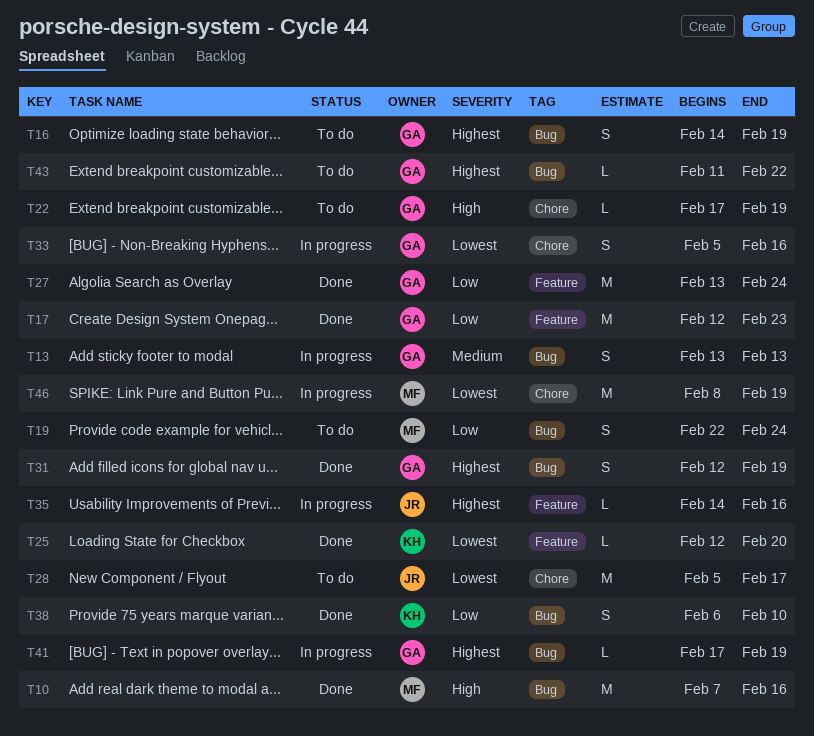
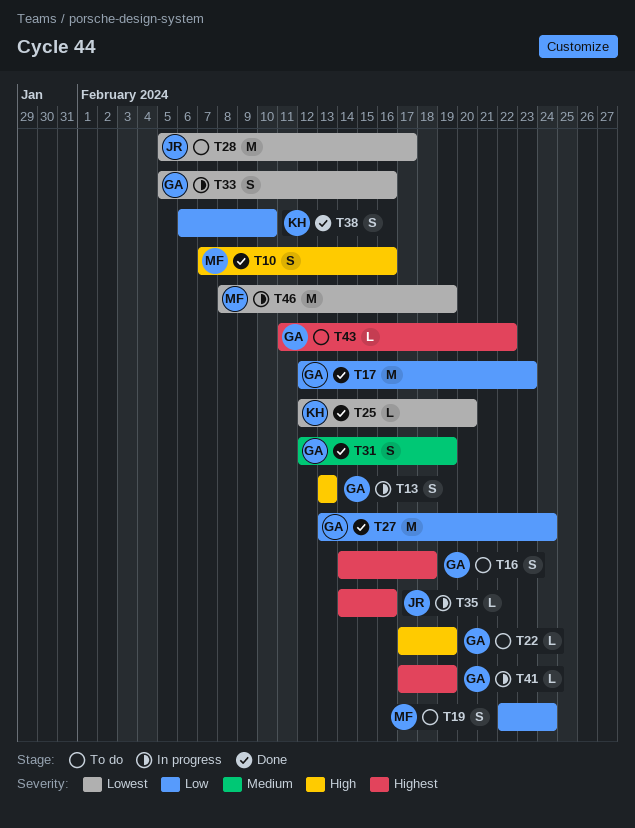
T10, estimate: M -> S
T13, priority: Medium -> High
T16, due: Feb 19 -> Feb 18
T31, priority: Highest -> Medium

